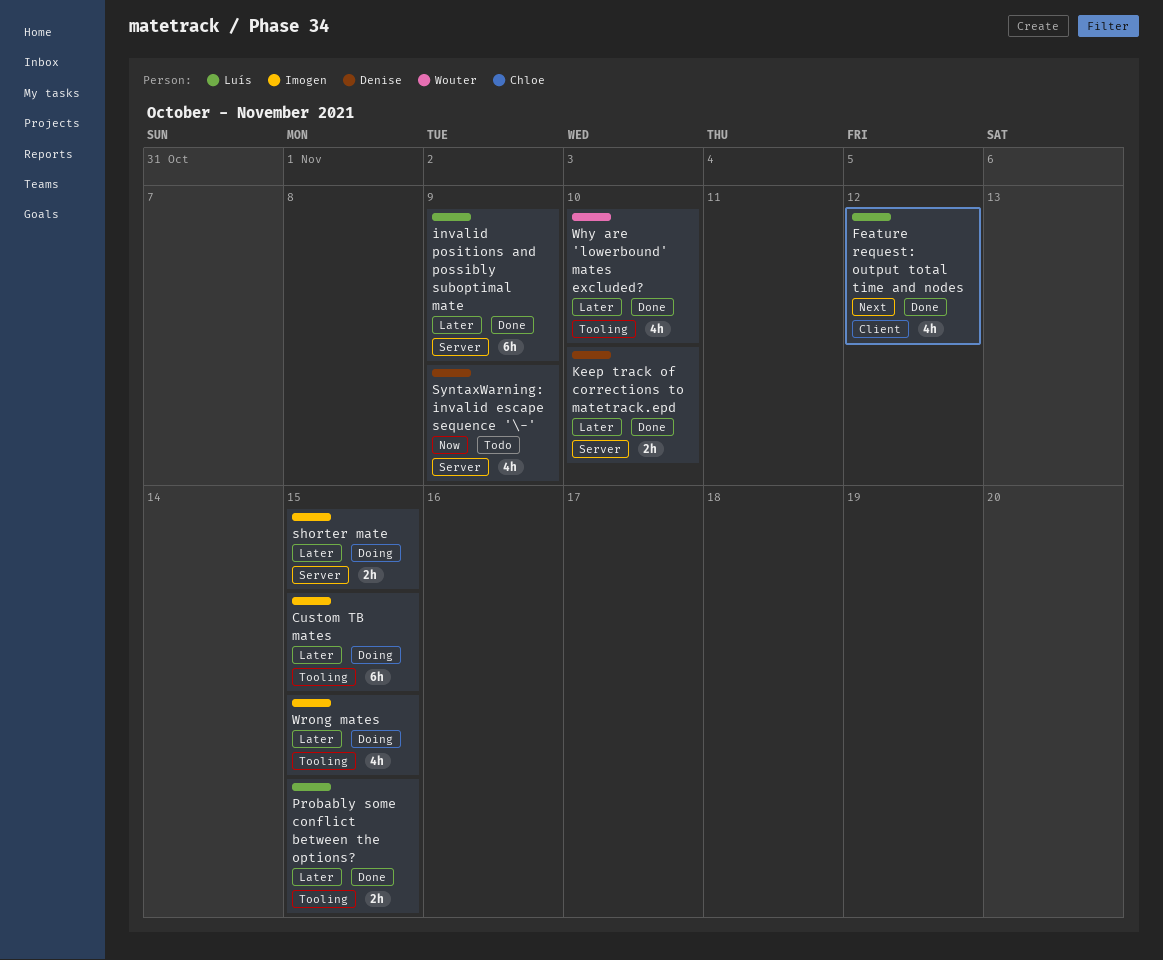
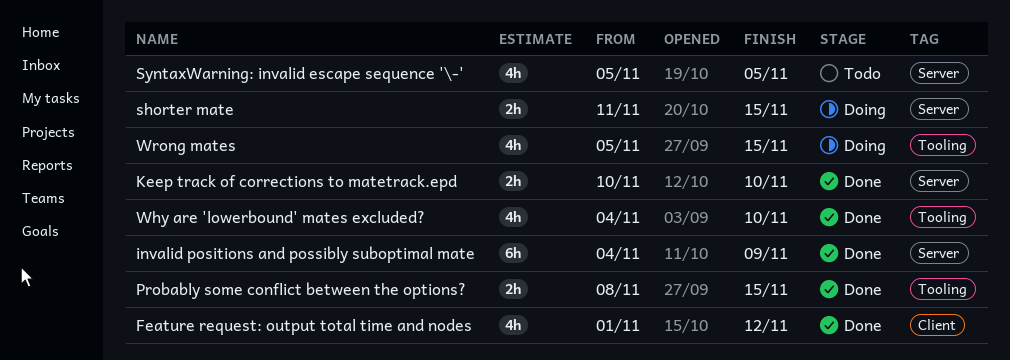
Custom TB mates: present -> none
SyntaxWarning: invalid escape sequence '\-', due: Nov 9 -> Nov 5

